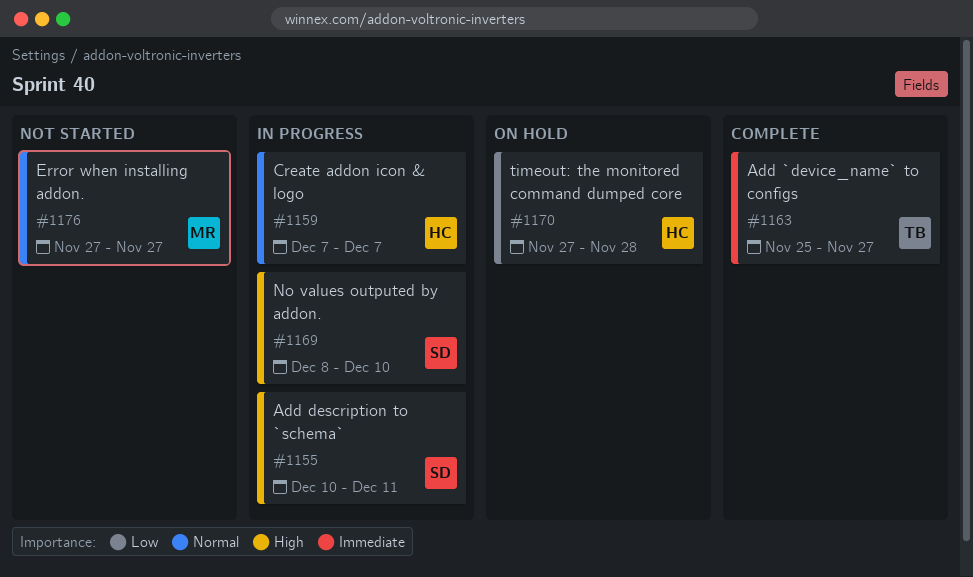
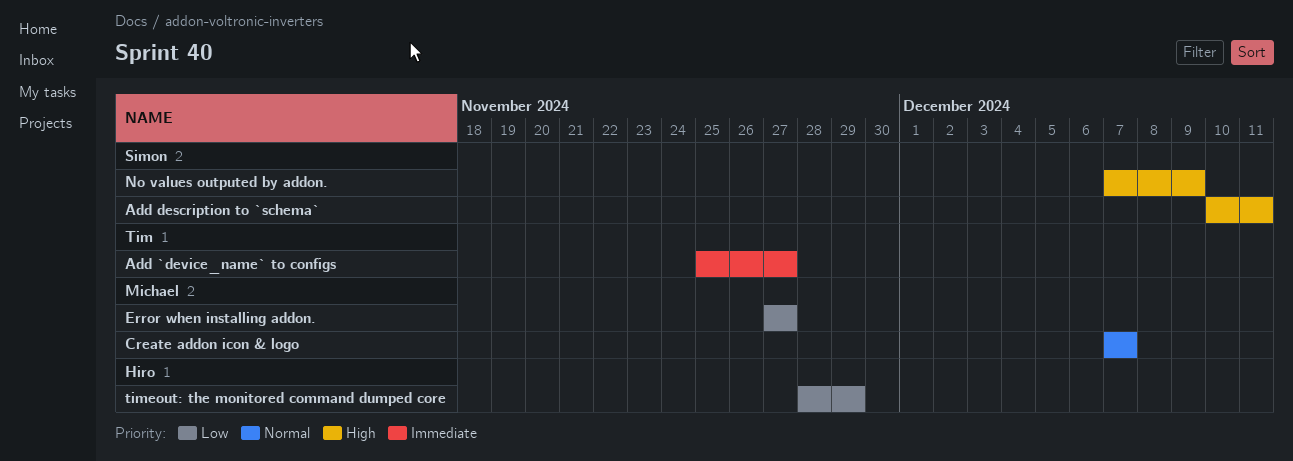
Create addon icon & logo, owner: Hiro -> Michael
Error when installing addon., priority: Normal -> Low
No values outputed by addon., start: Dec 8 -> Dec 7
No values outputed by addon., due: Dec 10 -> Dec 9
timeout: the monitored command dumped core, start: Nov 27 -> Nov 28
timeout: the monitored command dumped core, due: Nov 28 -> Nov 29

